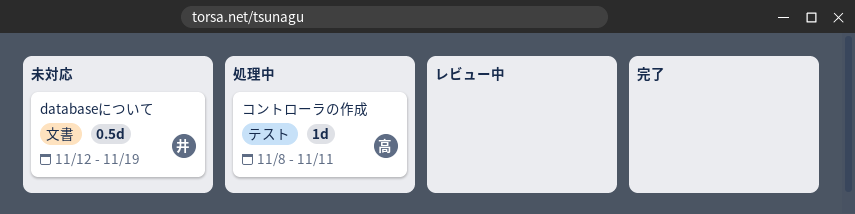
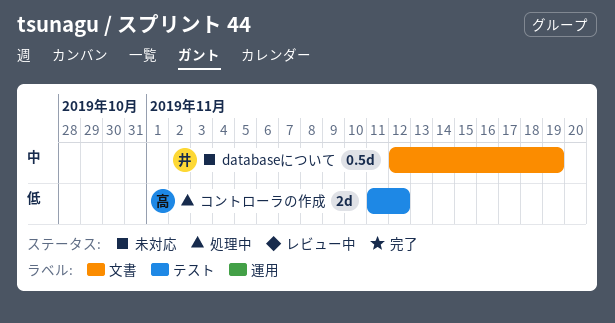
コントローラの作成, estimate: 1d -> 2d
コントローラの作成, start: Nov 8 -> Nov 11
コントローラの作成, due: Nov 11 -> Nov 12

